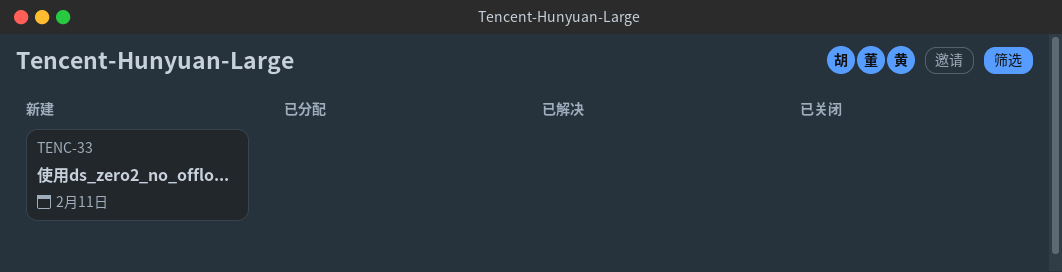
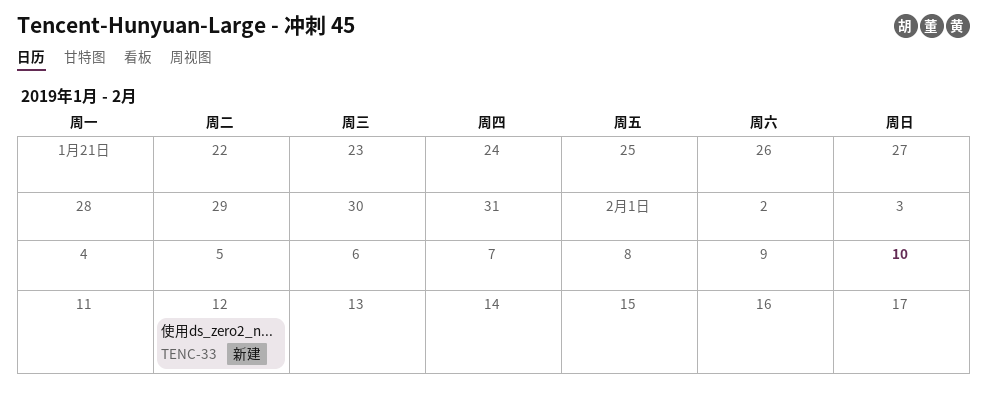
TENC-33, due: Feb 11 -> Feb 12

